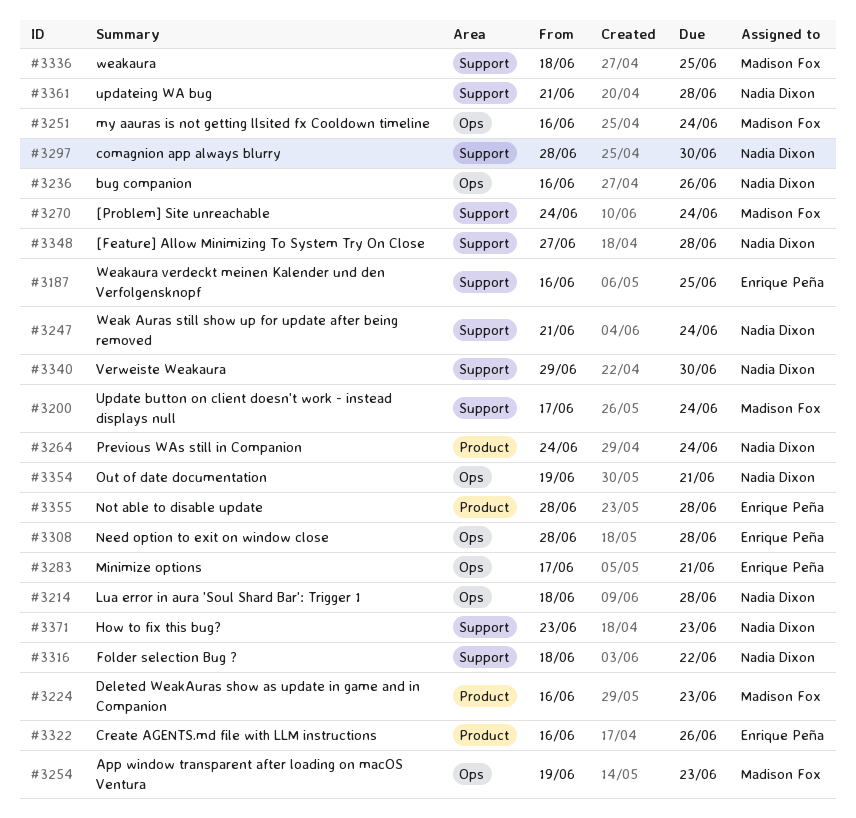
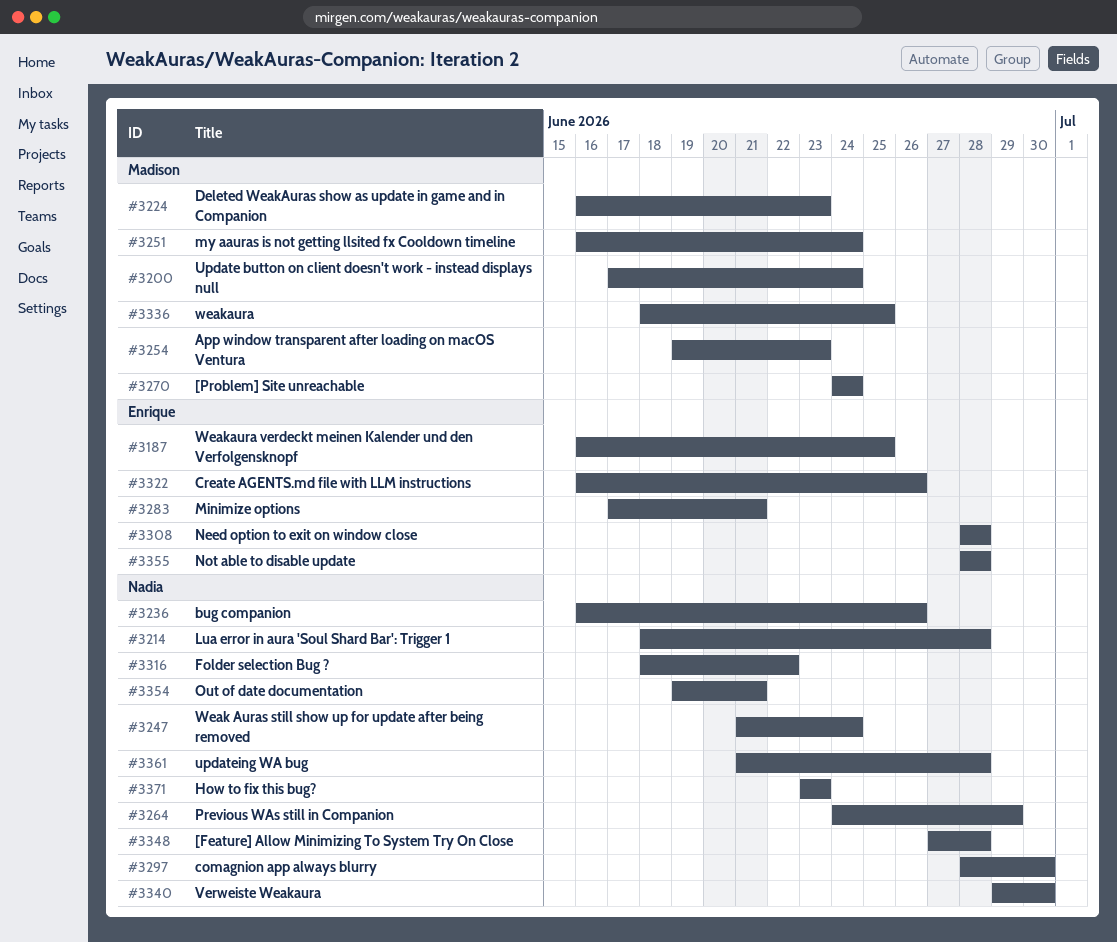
#3264, due: Jun 24 -> Jun 29

